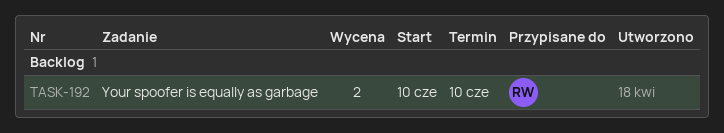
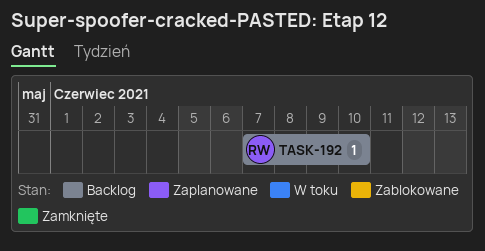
TASK-192, estimate: 2 -> 1
TASK-192, start: Jun 10 -> Jun 7

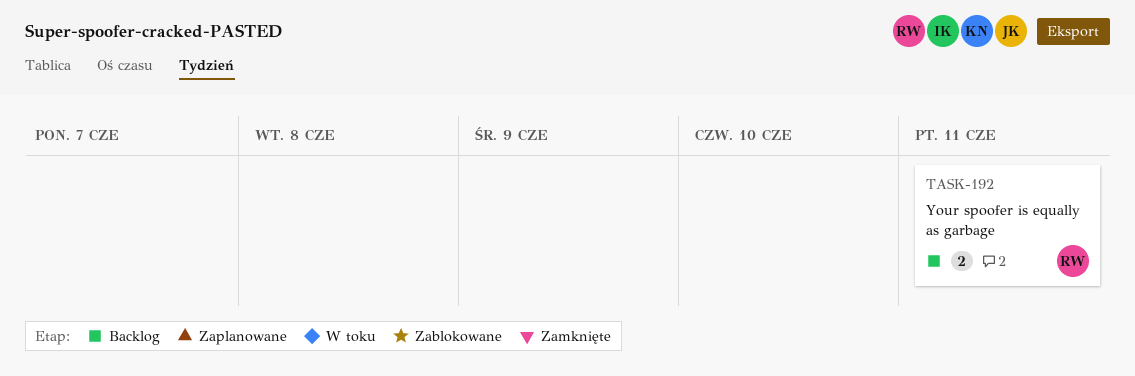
TASK-192, estimate: 1 -> 2
TASK-192, due: Jun 10 -> Jun 11

